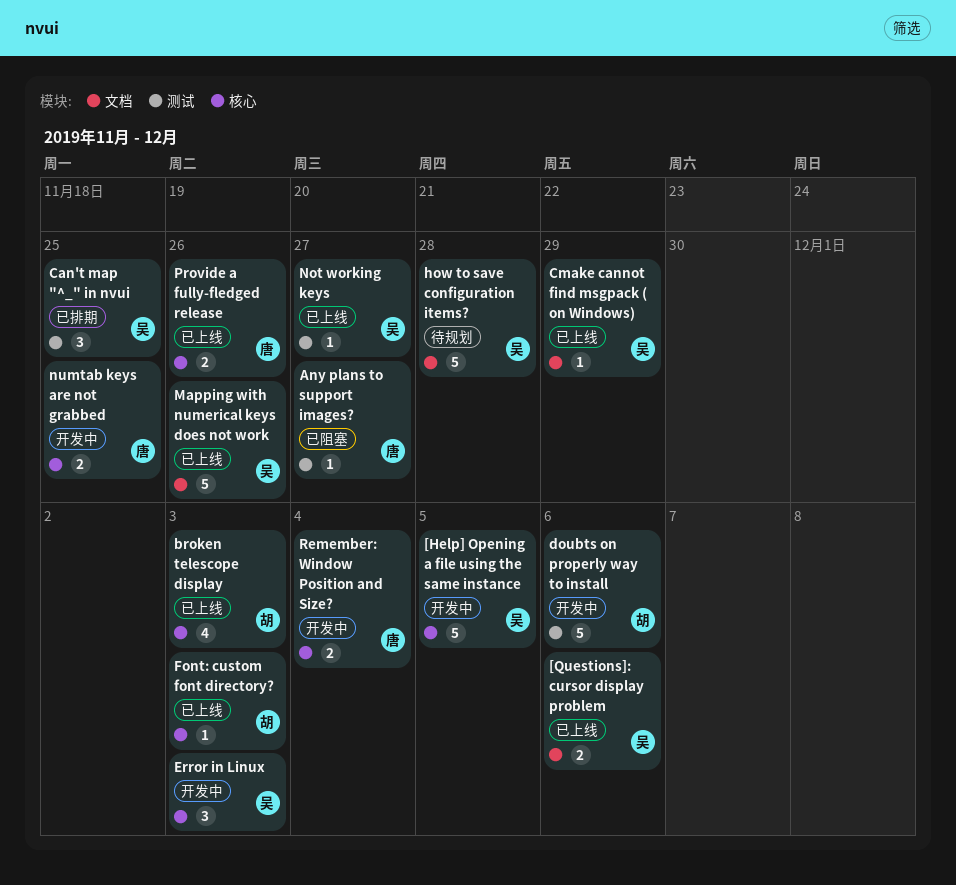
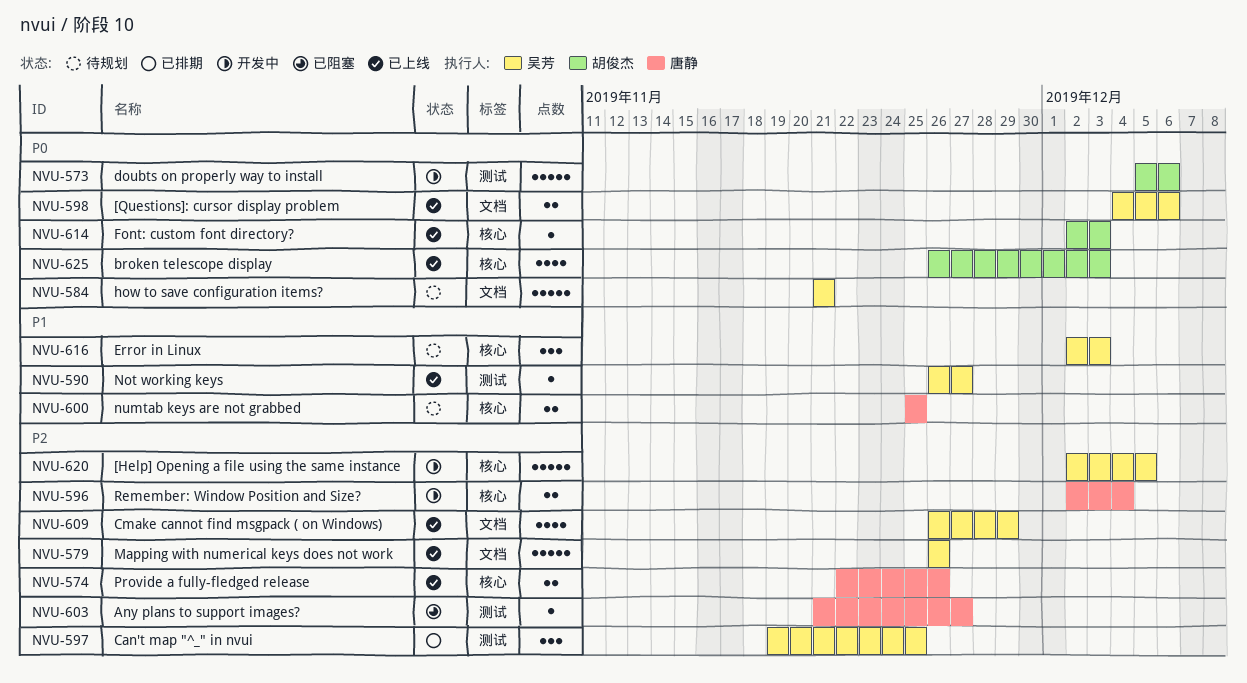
Cmake cannot find msgpack ( on Windows), estimate: 1 -> 4
Error in Linux, status: 开发中 -> 待规划
how to save configuration items?, due: Nov 28 -> Nov 21
numtab keys are not grabbed, status: 开发中 -> 待规划

